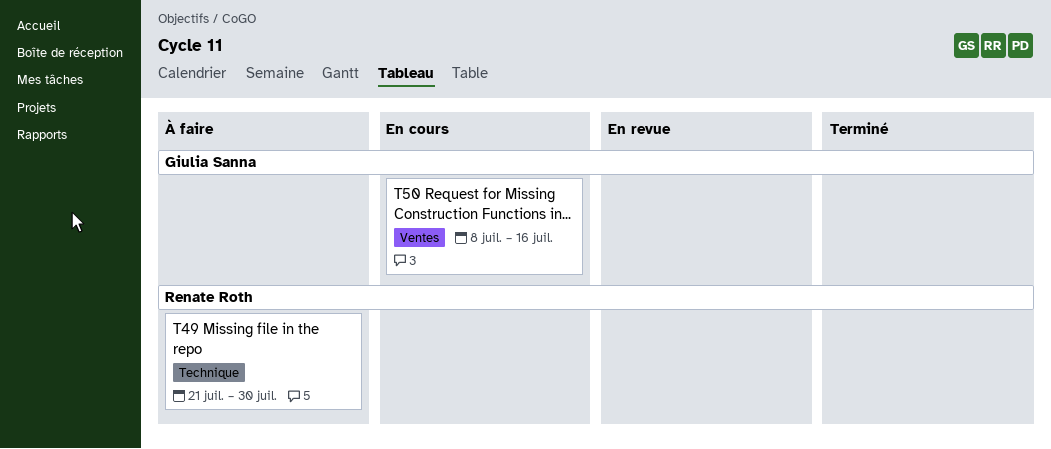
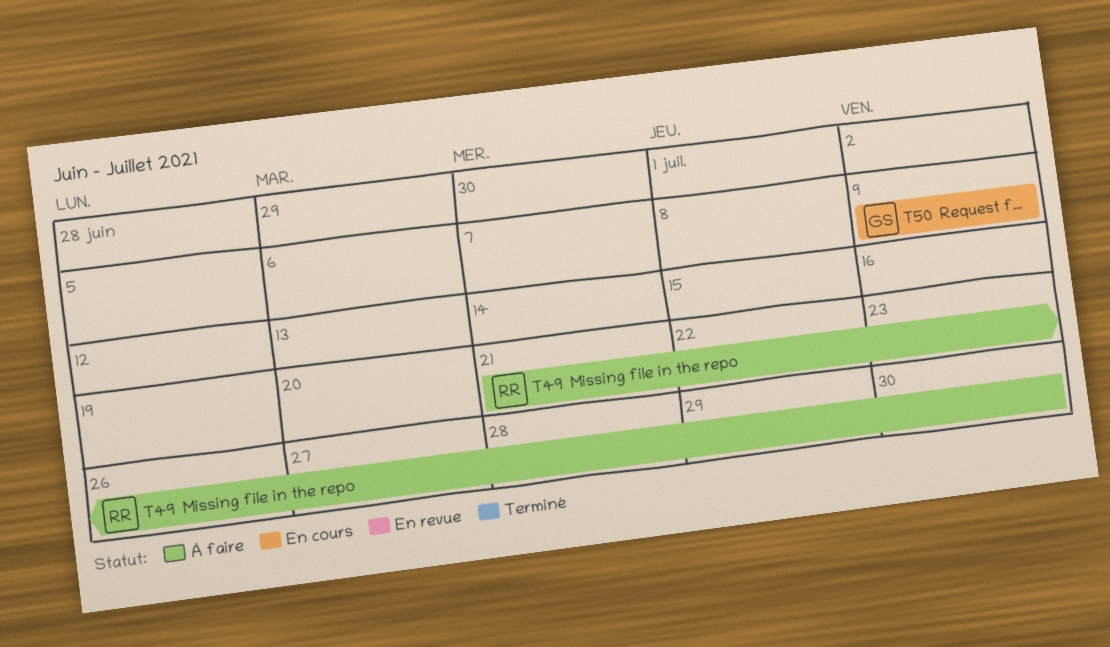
T50, start: Jul 8 -> Jul 9
T50, due: Jul 16 -> Jul 9

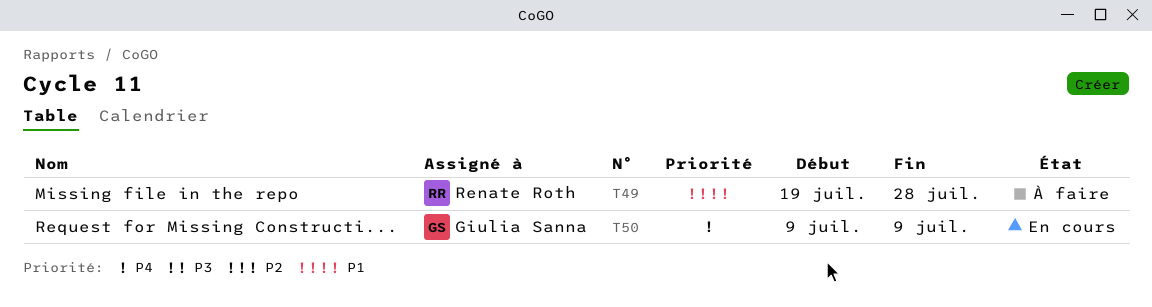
T49, start: Jul 21 -> Jul 19
T49, due: Jul 30 -> Jul 28

